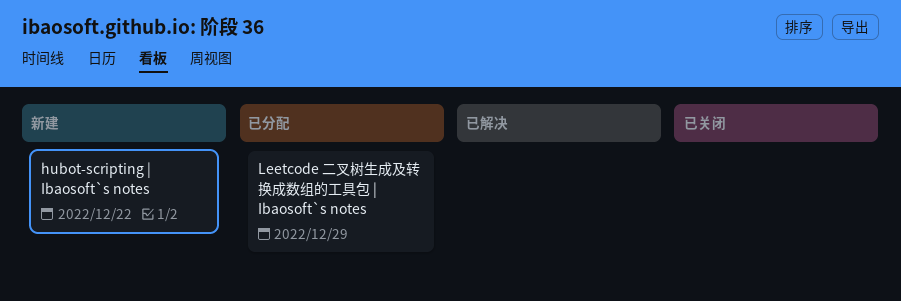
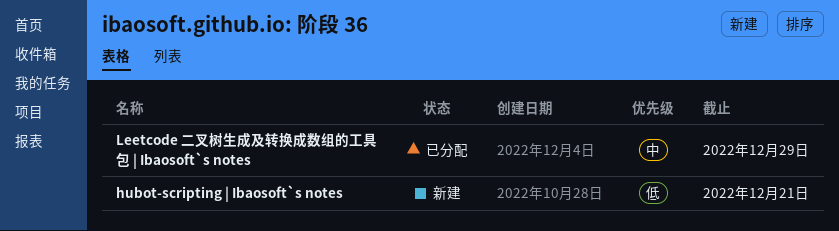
hubot-scripting | Ibaosoft`s notes, due: Dec 22 -> Dec 21

